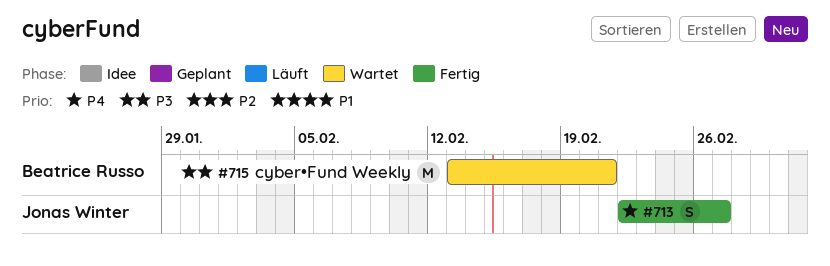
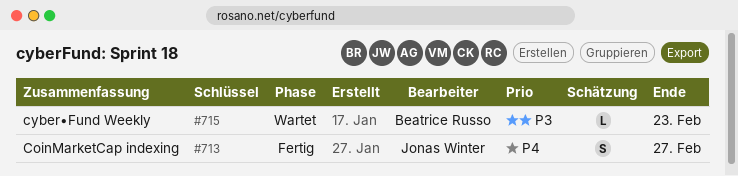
#715, estimate: M -> L
#715, due: Feb 21 -> Feb 23

